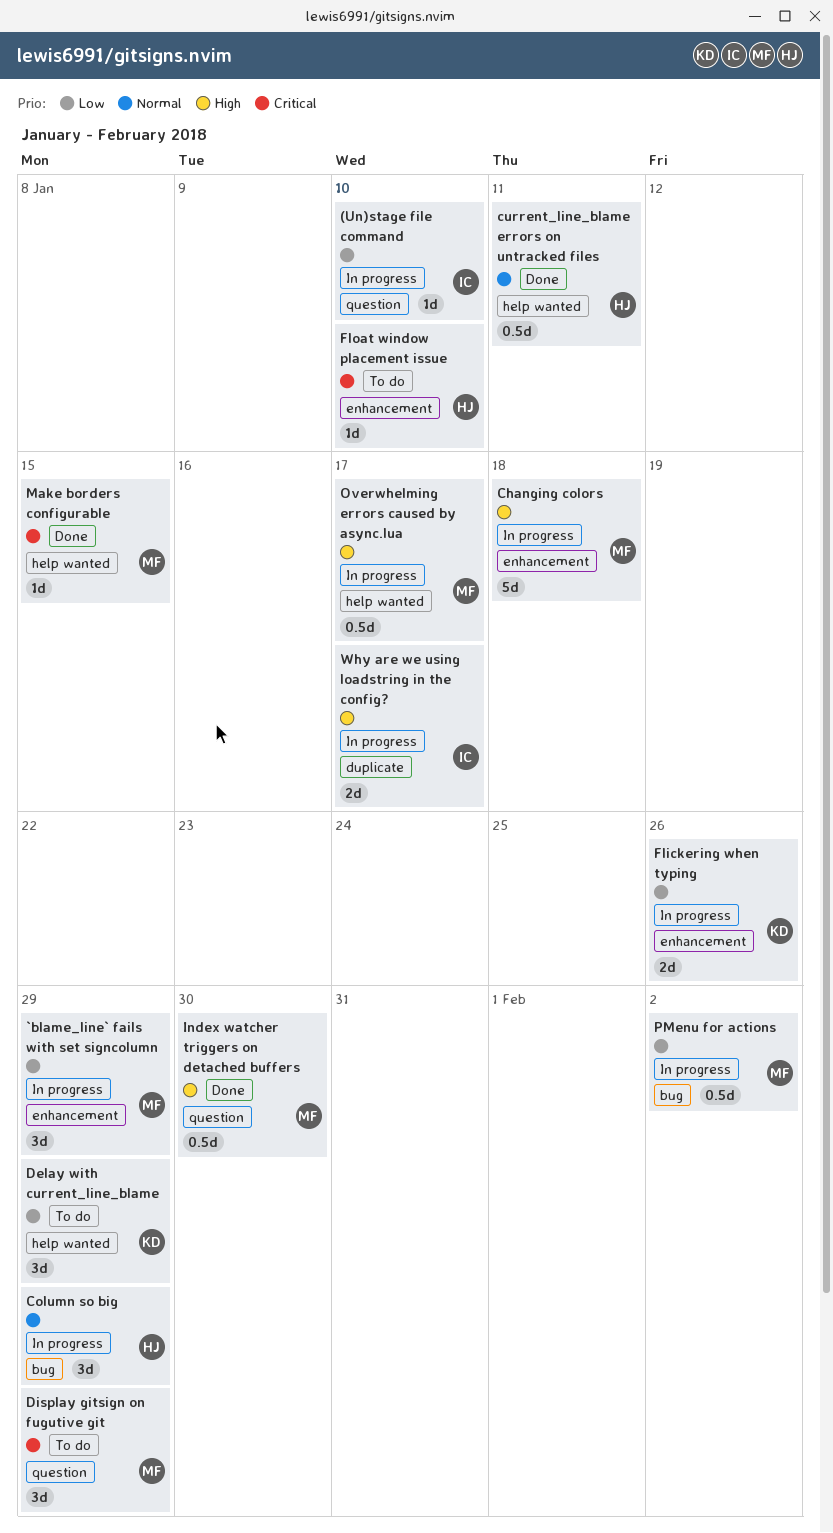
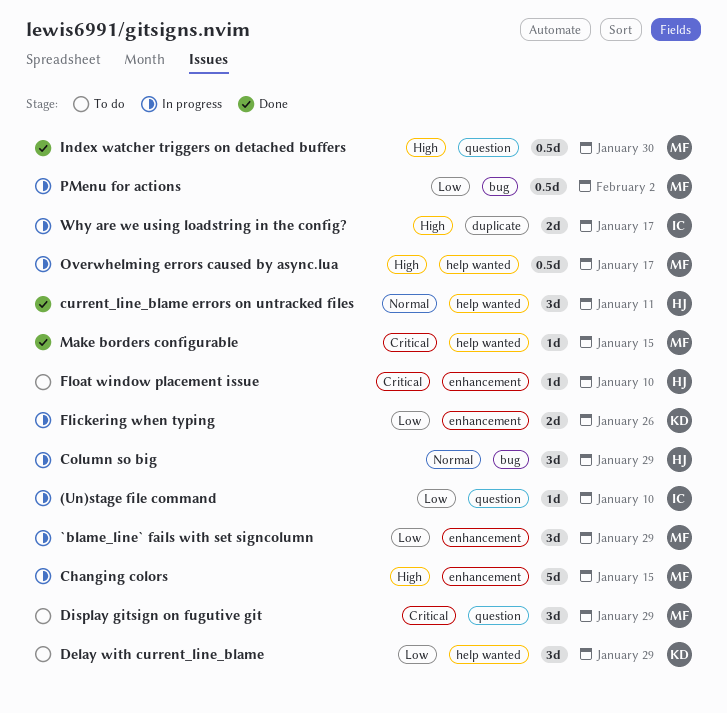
Changing colors, due: Jan 18 -> Jan 15
current_line_blame errors on untracked files, estimate: 0.5d -> 3d

